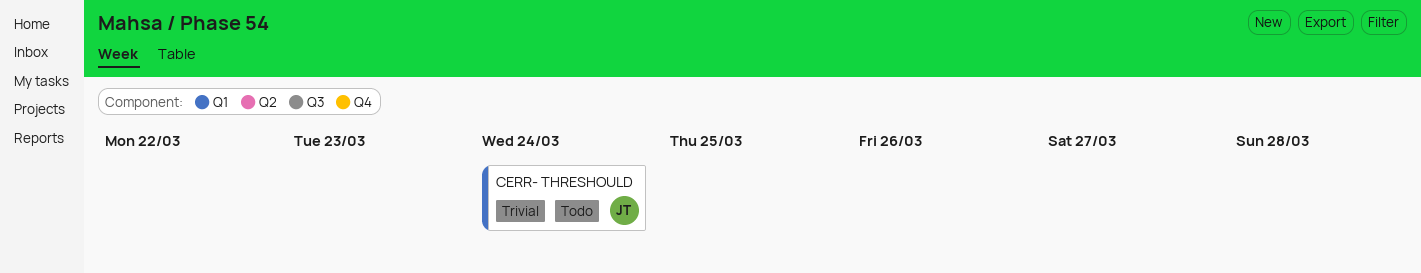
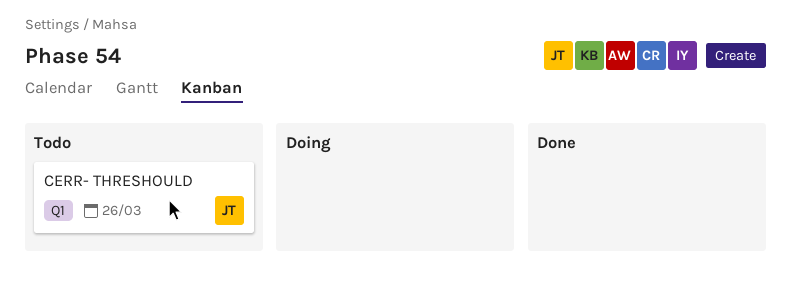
CERR- THRESHOULD, due: Mar 24 -> Mar 26

